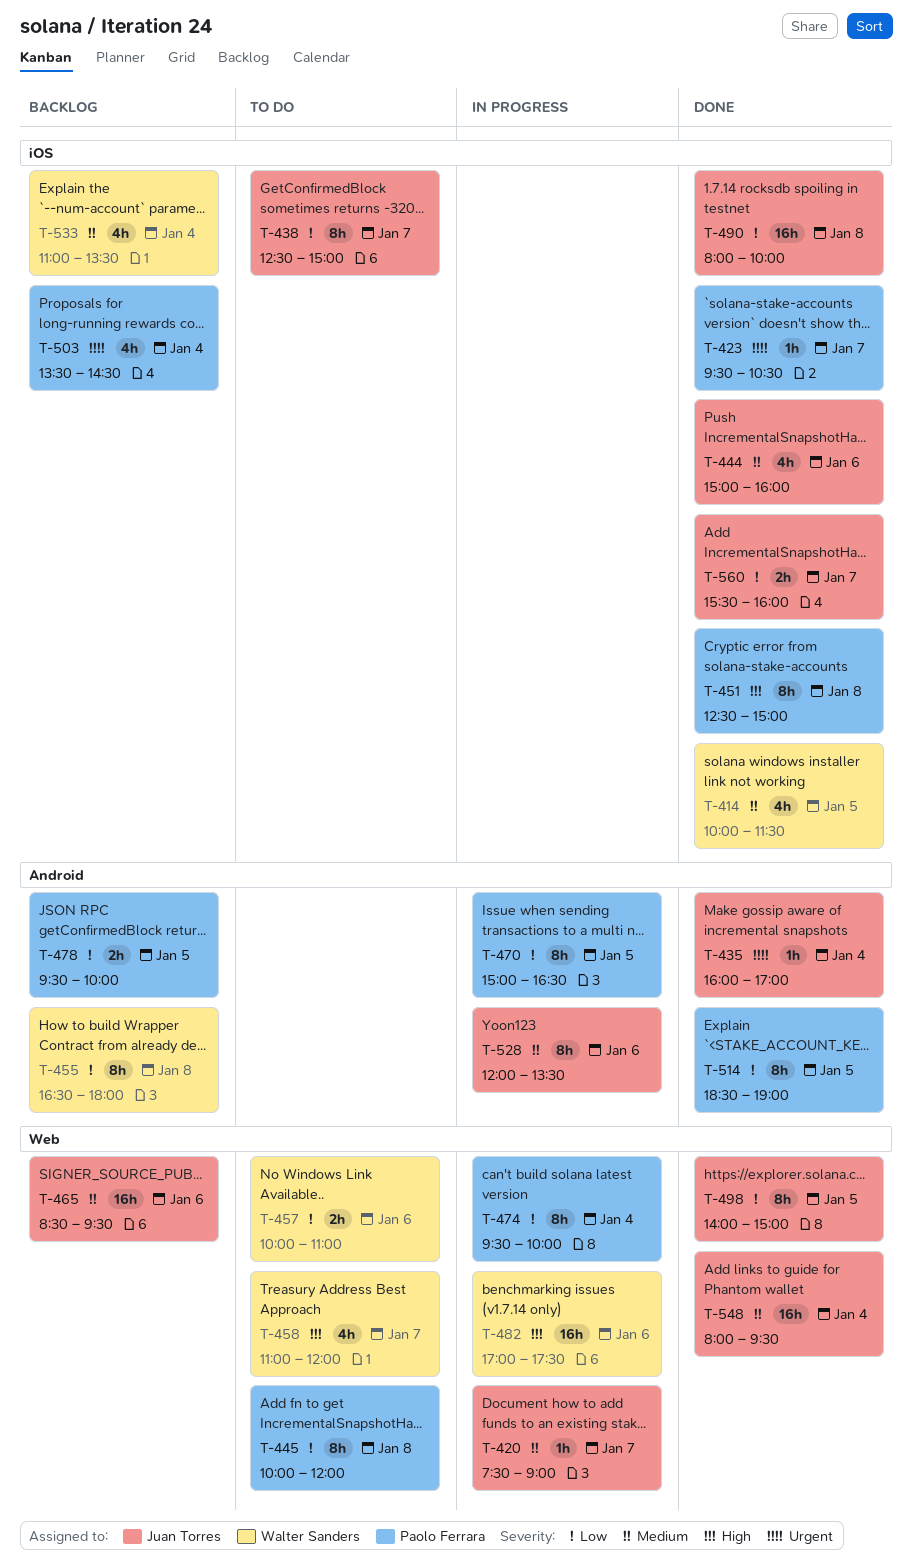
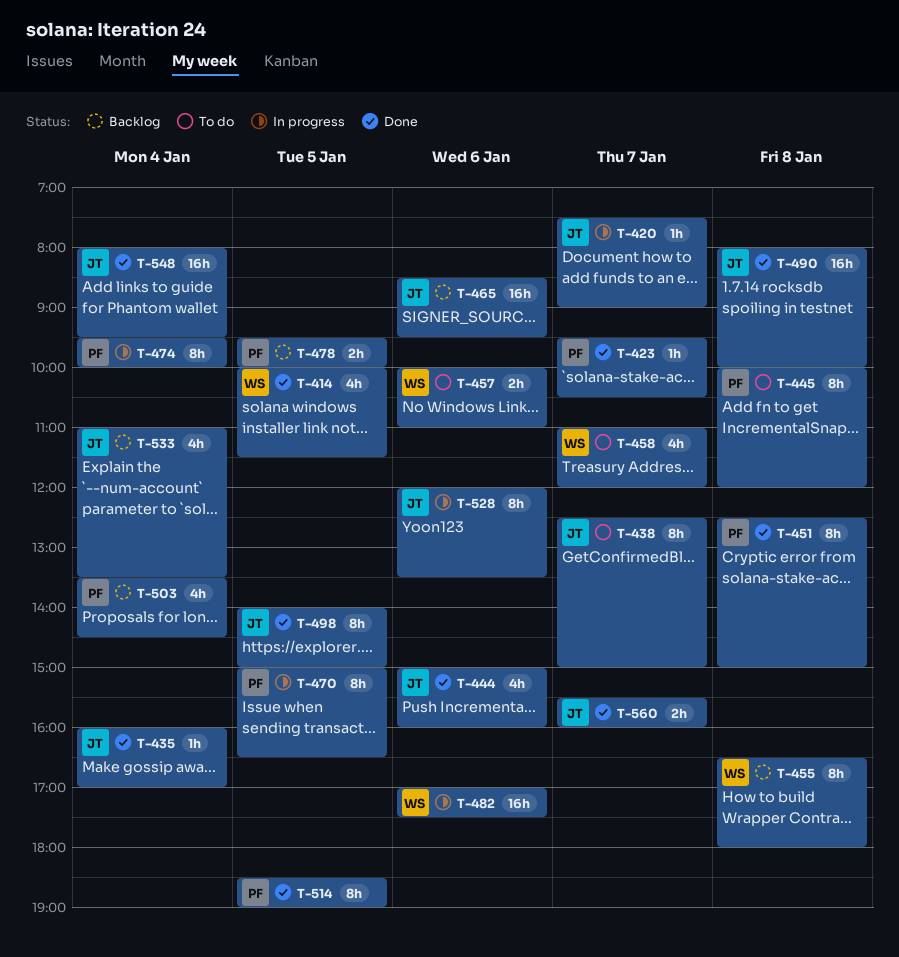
T-533, owner: Walter Sanders -> Juan Torres

